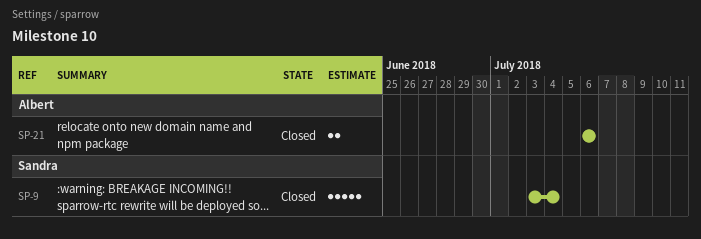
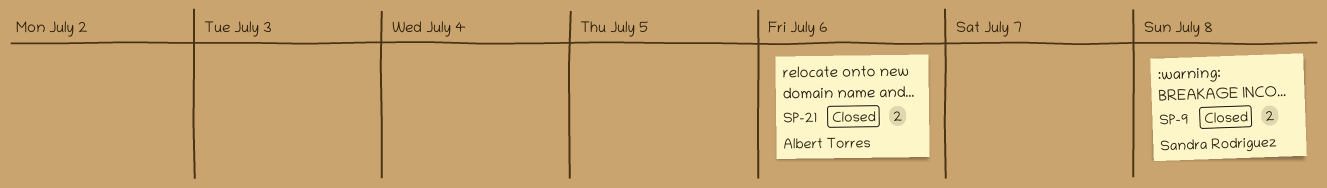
SP-9, estimate: 5 -> 2
SP-9, due: Jul 4 -> Jul 8

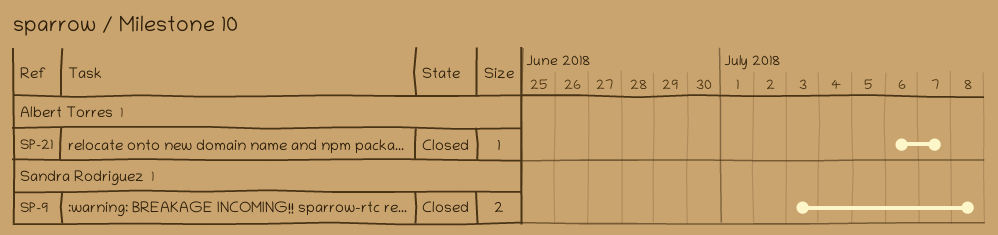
SP-21, estimate: 2 -> 1
SP-21, due: Jul 6 -> Jul 7

